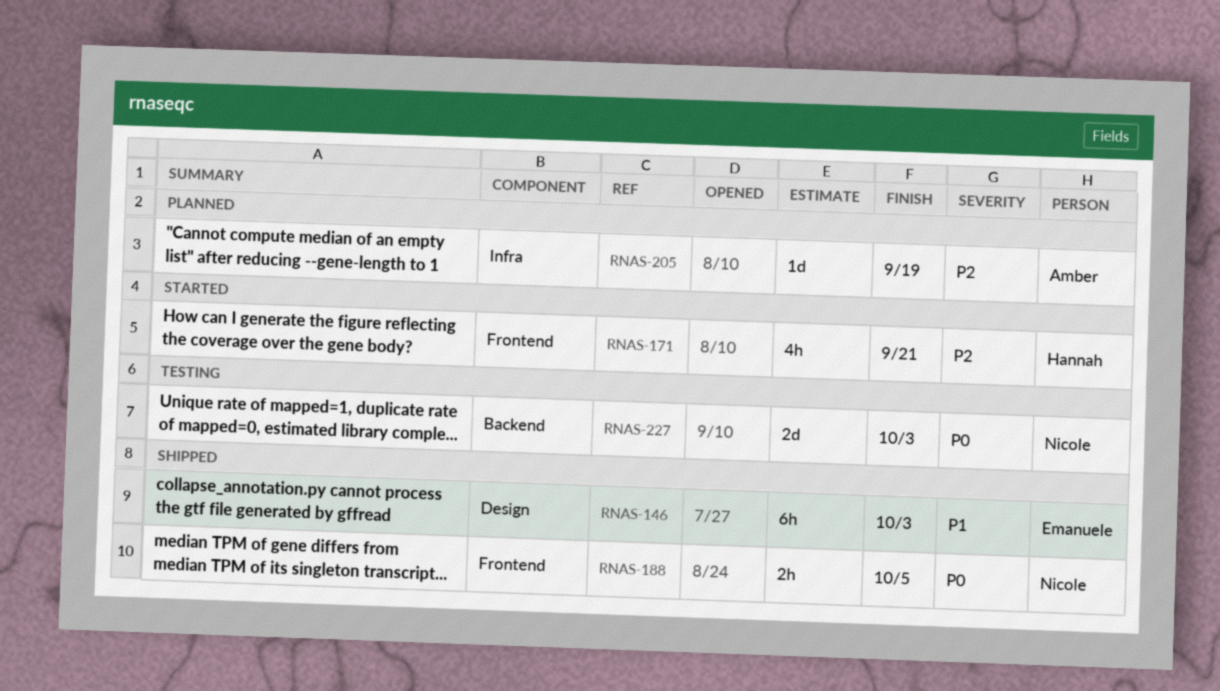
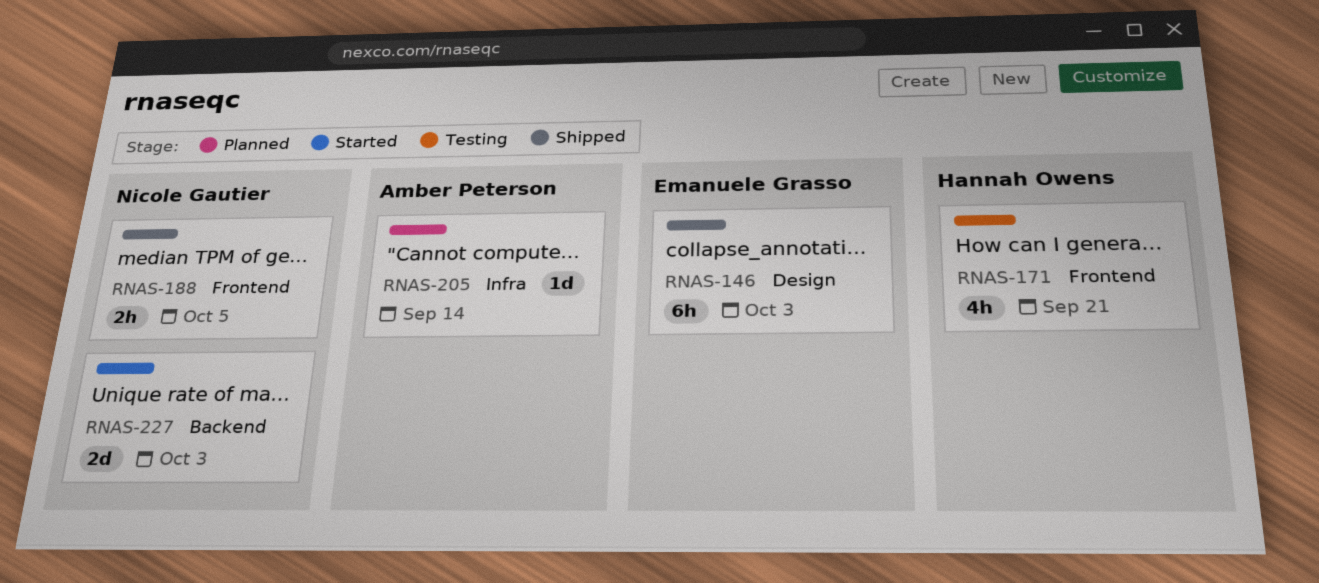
RNAS-171, status: Started -> Testing
RNAS-205, due: Sep 19 -> Sep 14
RNAS-227, status: Testing -> Started

